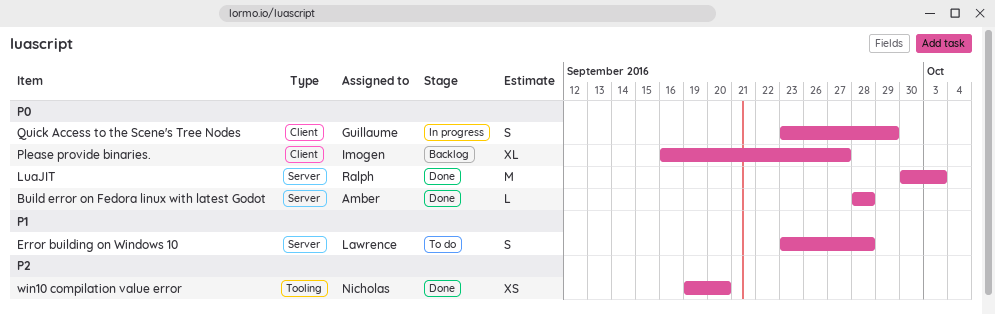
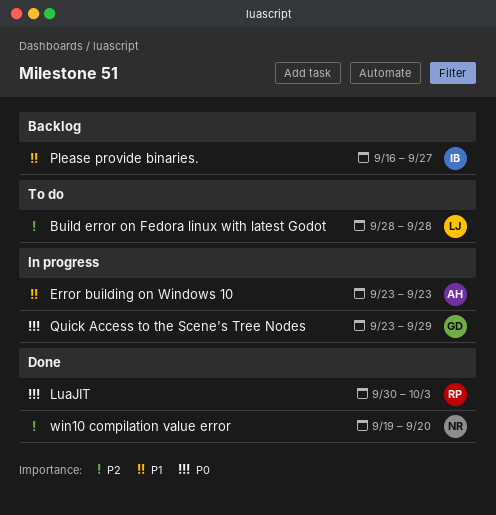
Build error on Fedora linux with latest Godot, status: Done -> To do
Build error on Fedora linux with latest Godot, owner: Amber -> Lawrence
Build error on Fedora linux with latest Godot, priority: P0 -> P2
Error building on Windows 10, status: To do -> In progress
Error building on Windows 10, owner: Lawrence -> Amber
Error building on Windows 10, due: Sep 28 -> Sep 23
Please provide binaries., priority: P0 -> P1

